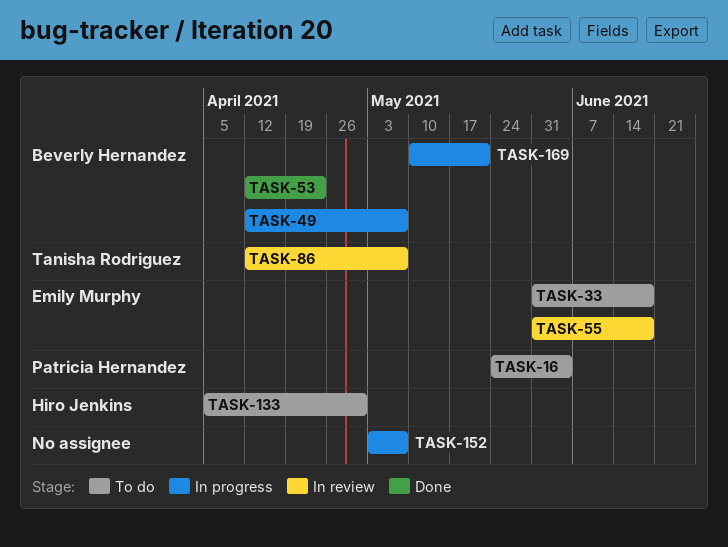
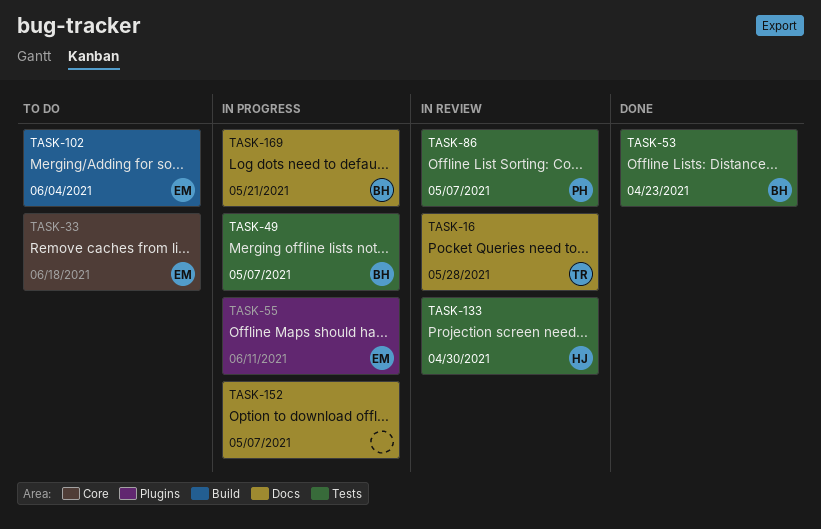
TASK-16, status: To do -> In review
TASK-16, owner: Patricia Hernandez -> Tanisha Rodriguez
TASK-16, due: Jun 4 -> May 28
TASK-55, status: In review -> In progress
TASK-55, due: Jun 18 -> Jun 11
TASK-86, owner: Tanisha Rodriguez -> Patricia Hernandez
TASK-102: none -> present
TASK-133, status: To do -> In review

